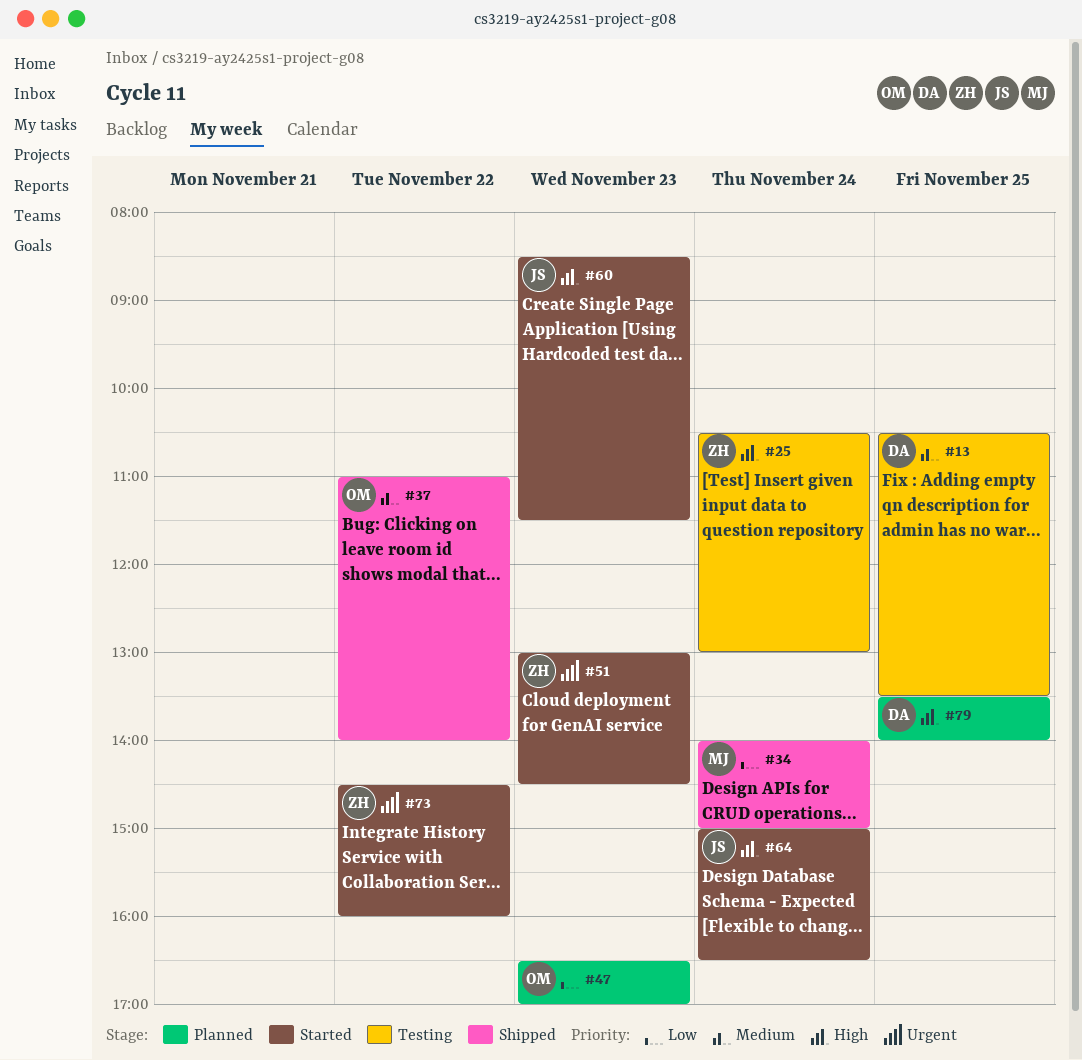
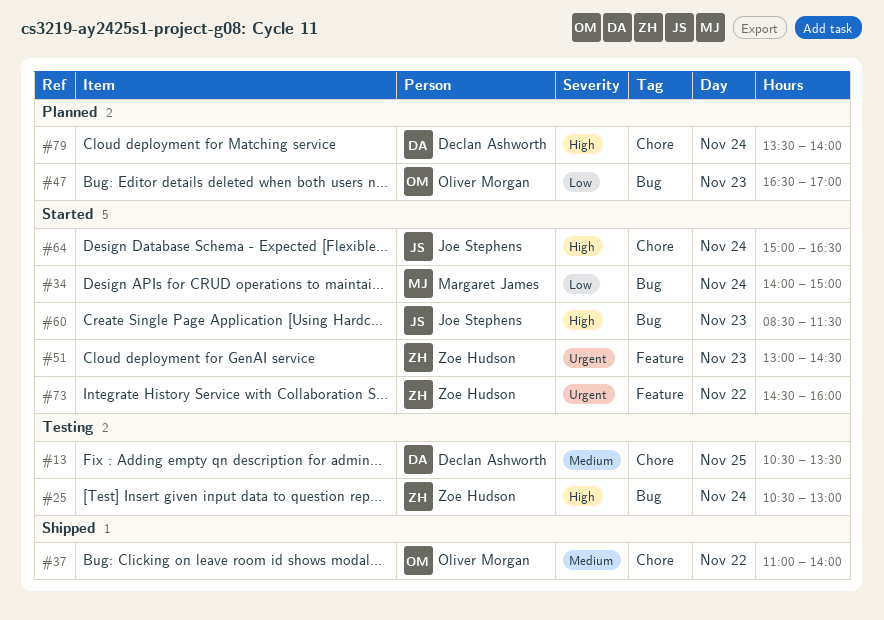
#34, status: Shipped -> Started
#79, day: Nov 25 -> Nov 24

